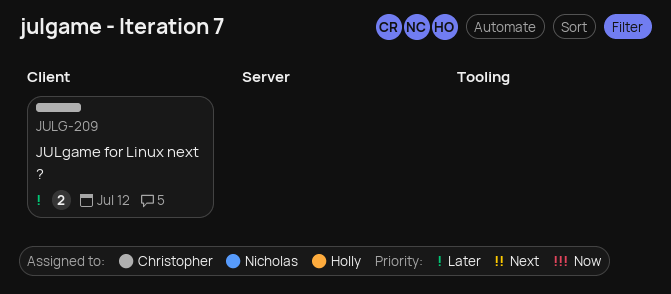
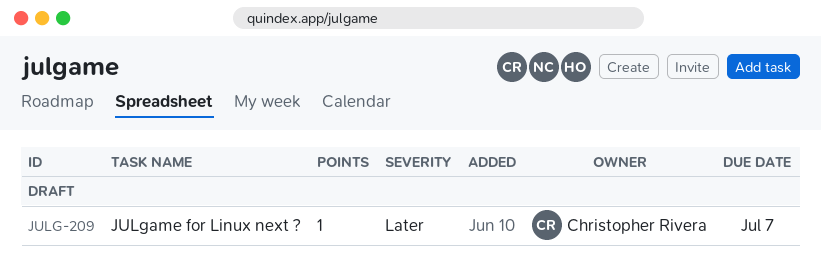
JULG-209, estimate: 2 -> 1
JULG-209, due: Jul 12 -> Jul 7

